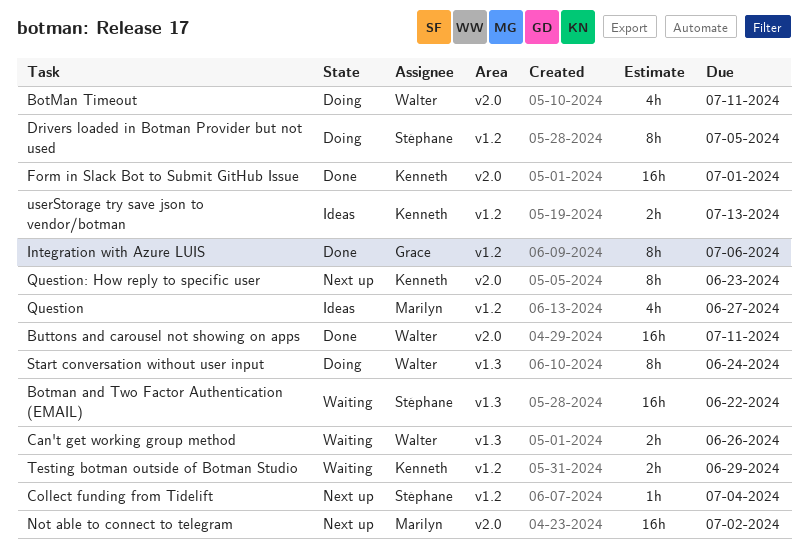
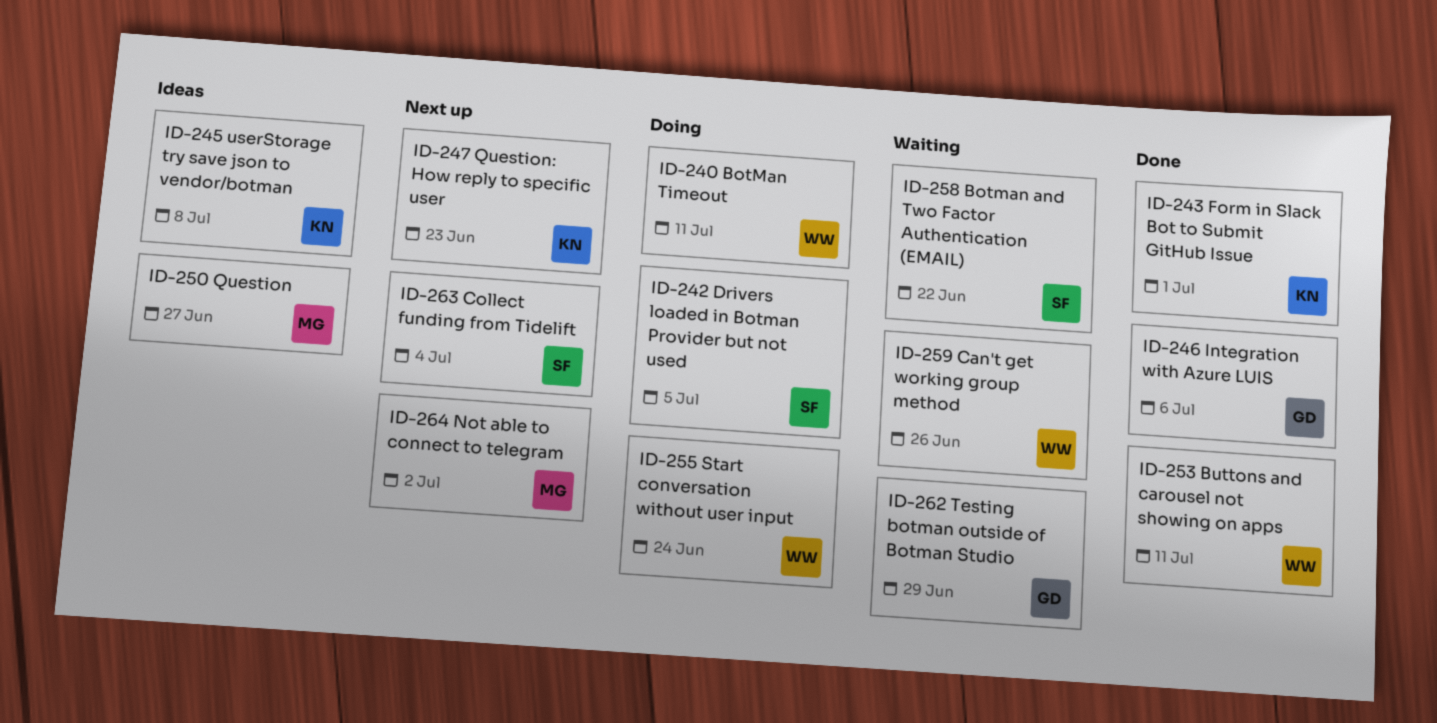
Testing botman outside of Botman Studio, owner: Kenneth -> Grace
userStorage try save json to vendor/botman, due: Jul 13 -> Jul 8

